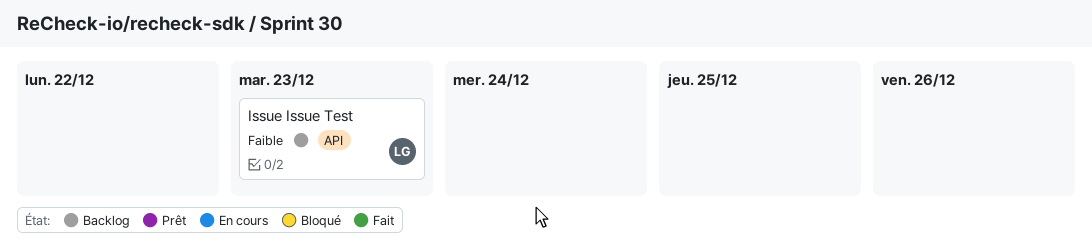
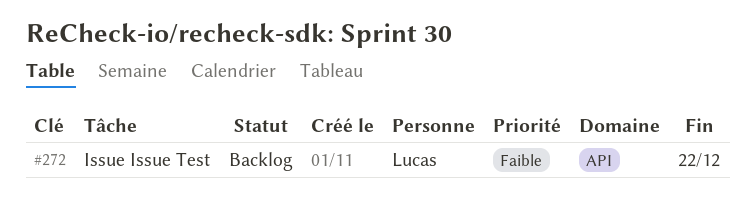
Issue Issue Test, due: Dec 23 -> Dec 22

